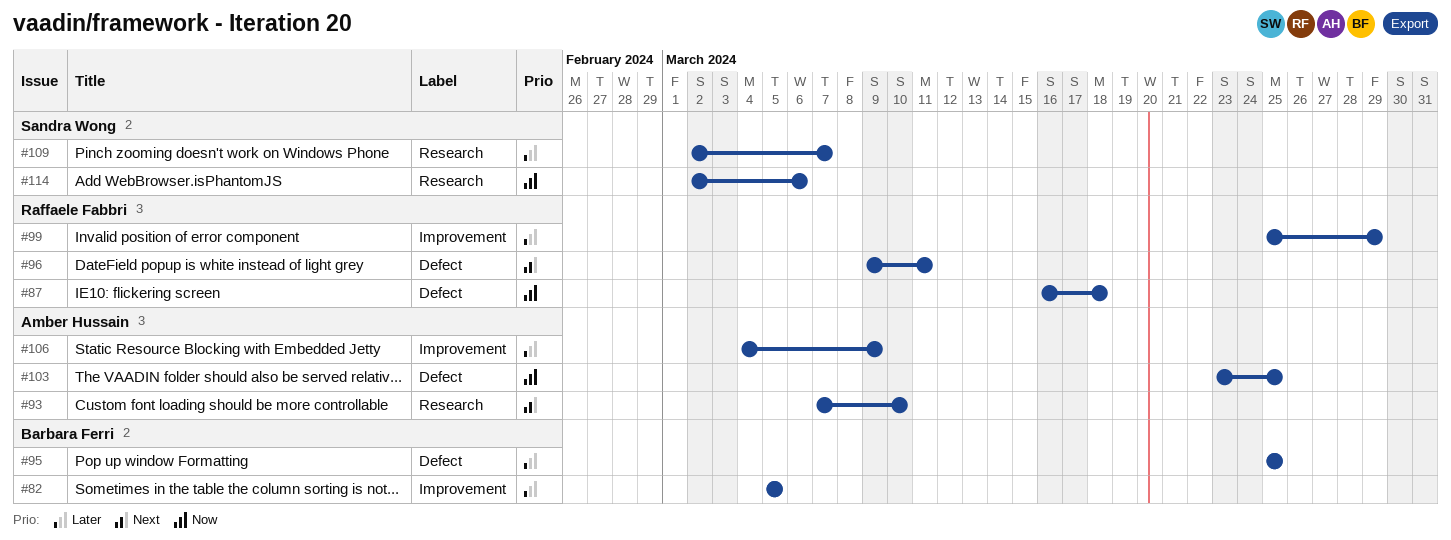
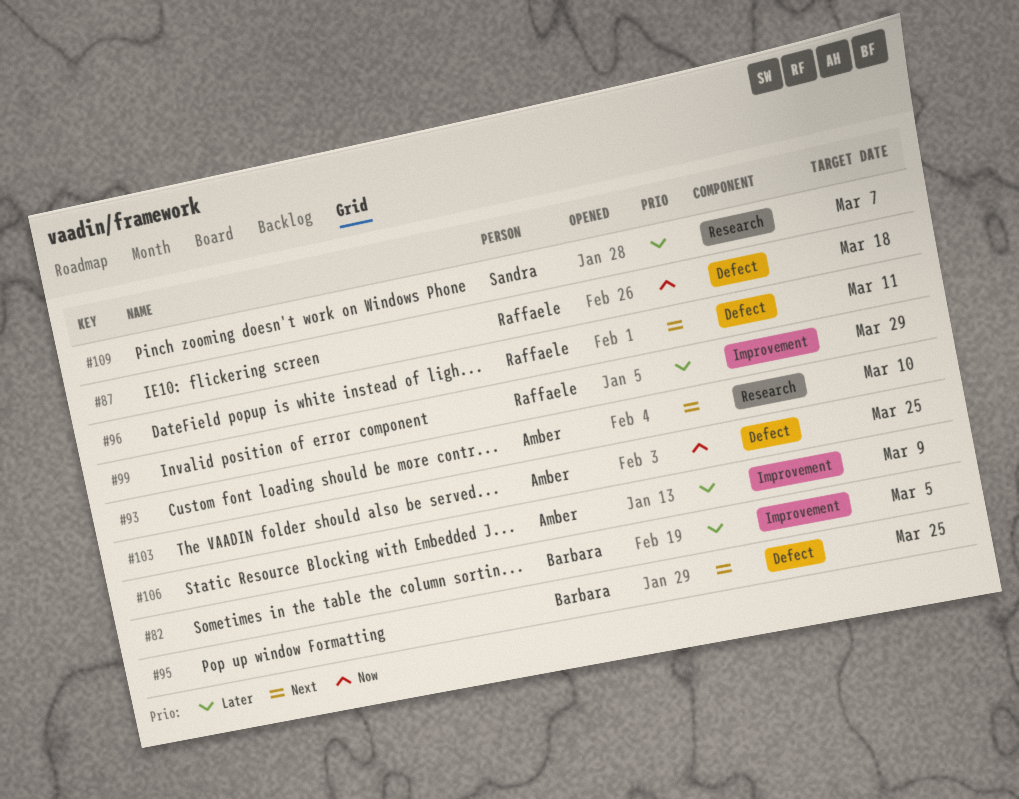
#95, priority: Later -> Next
#114: present -> none

